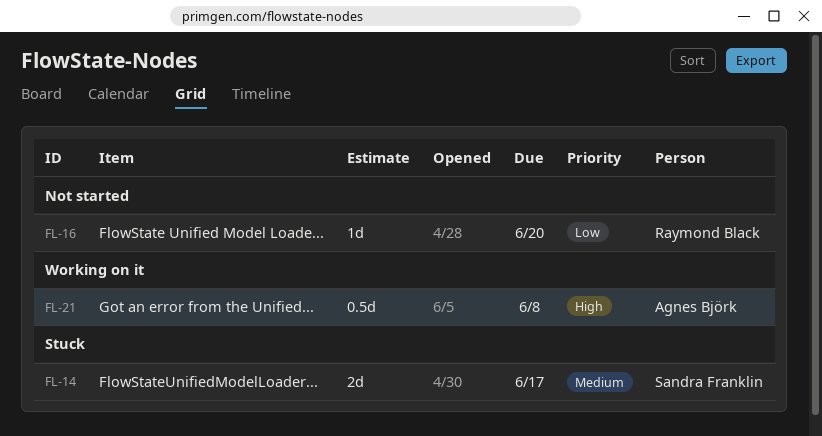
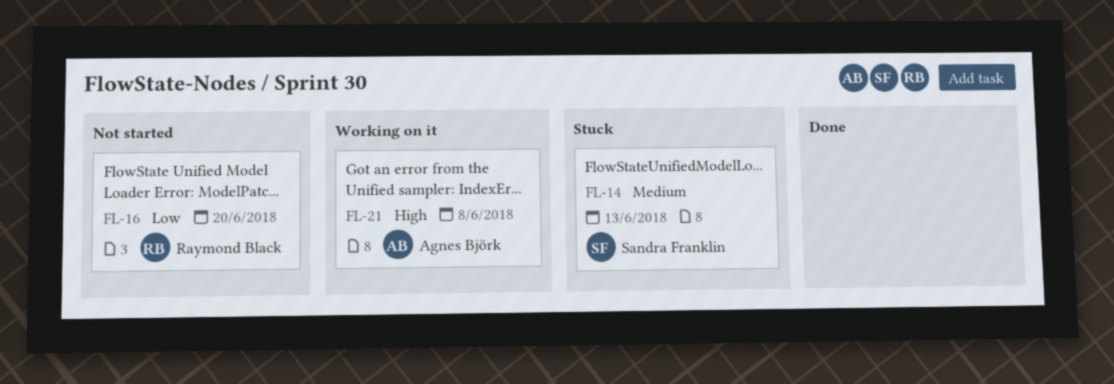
FL-14, due: Jun 17 -> Jun 13

